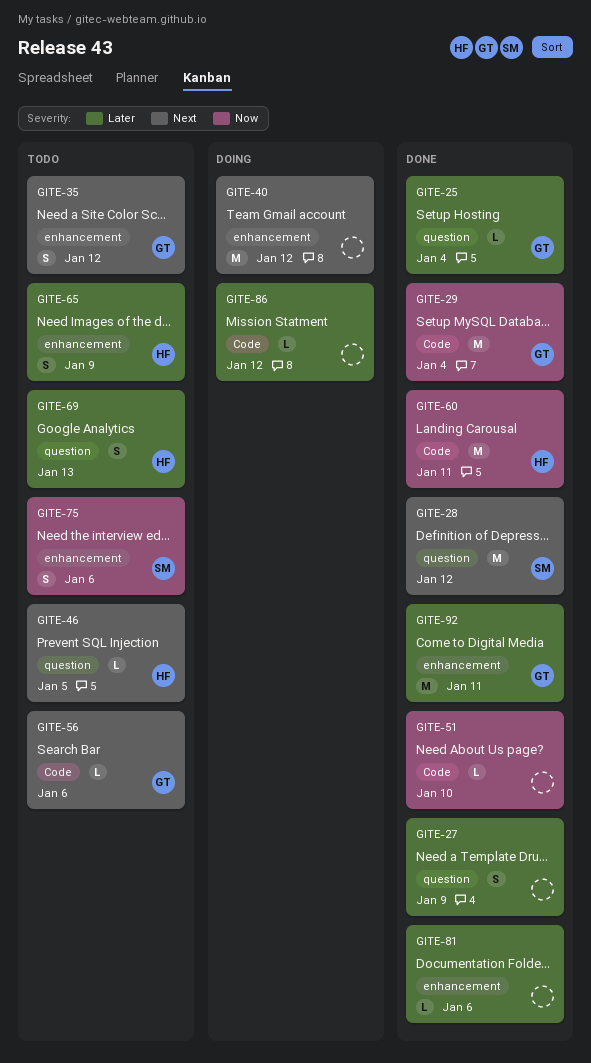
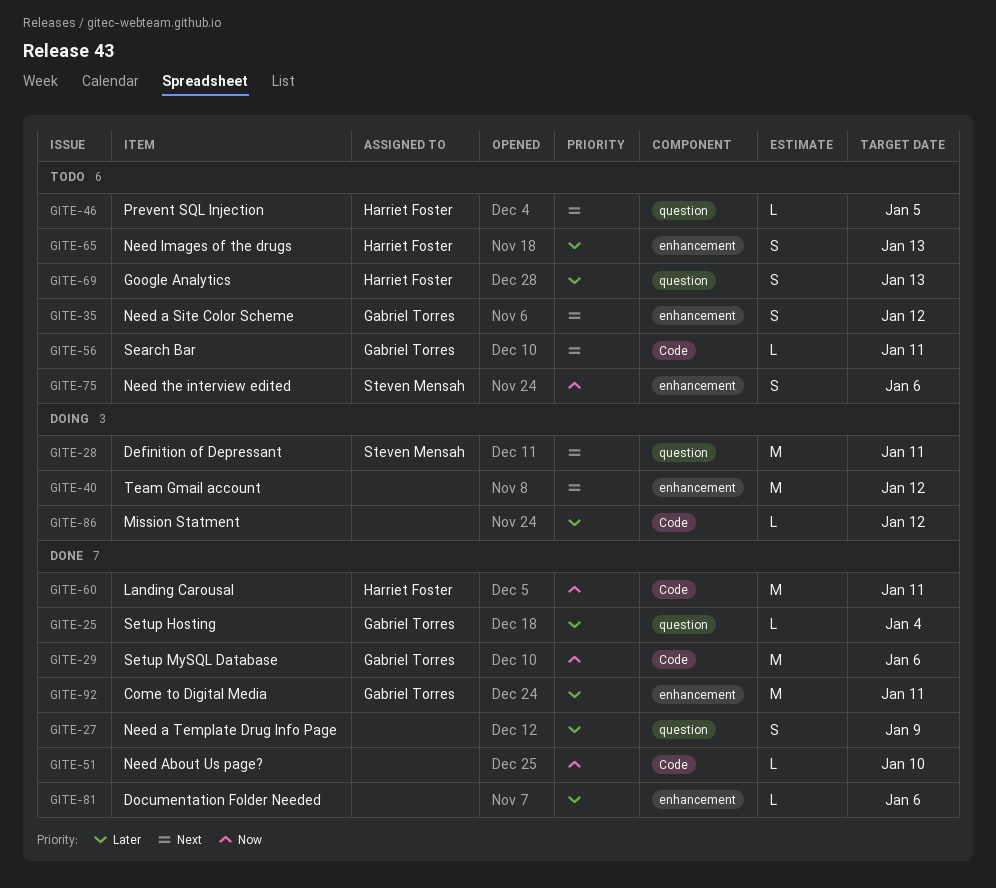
GITE-28, status: Done -> Doing
GITE-28, due: Jan 12 -> Jan 11
GITE-29, due: Jan 4 -> Jan 6
GITE-56, due: Jan 6 -> Jan 11
GITE-65, due: Jan 9 -> Jan 13

